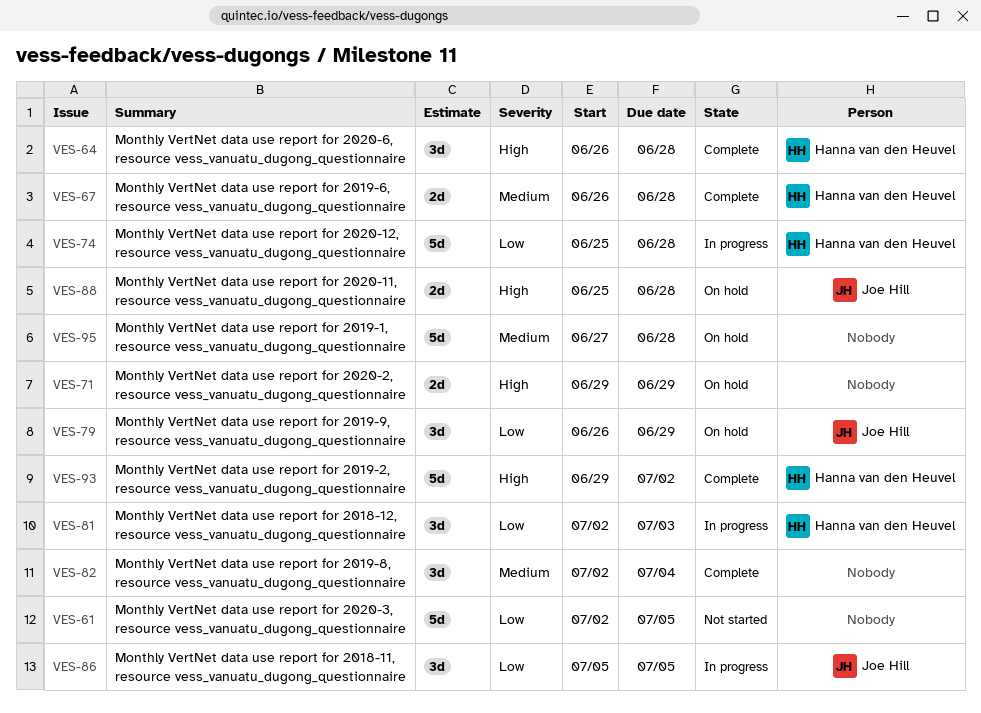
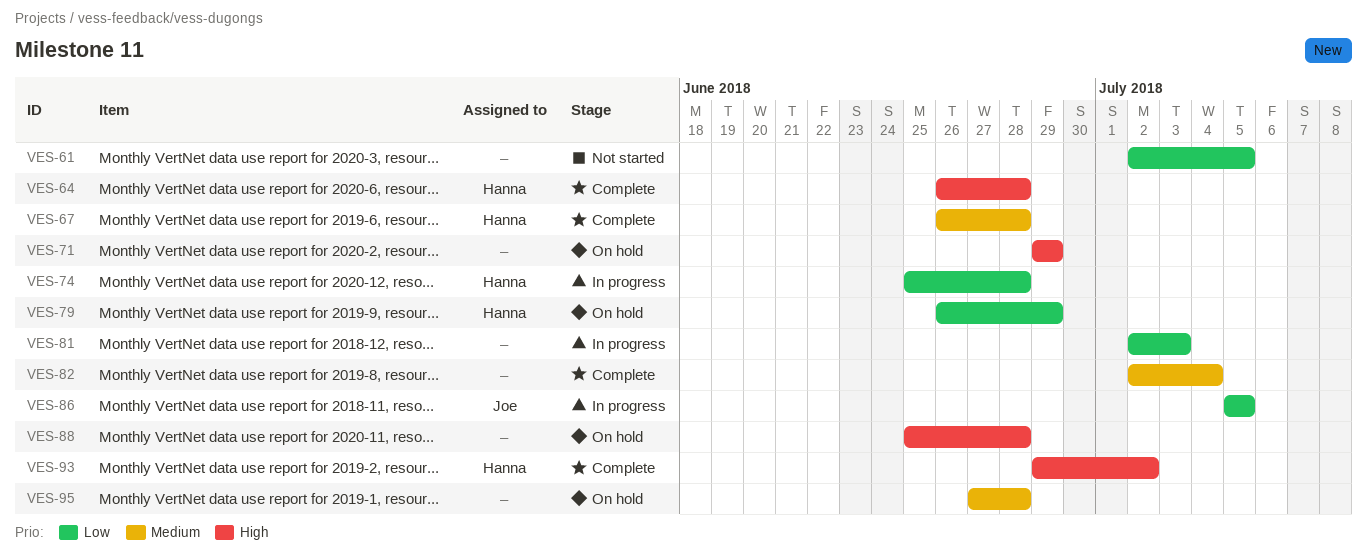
VES-79, owner: Joe Hill -> Hanna van den Heuvel
VES-81, owner: Hanna van den Heuvel -> none
VES-88, owner: Joe Hill -> none

